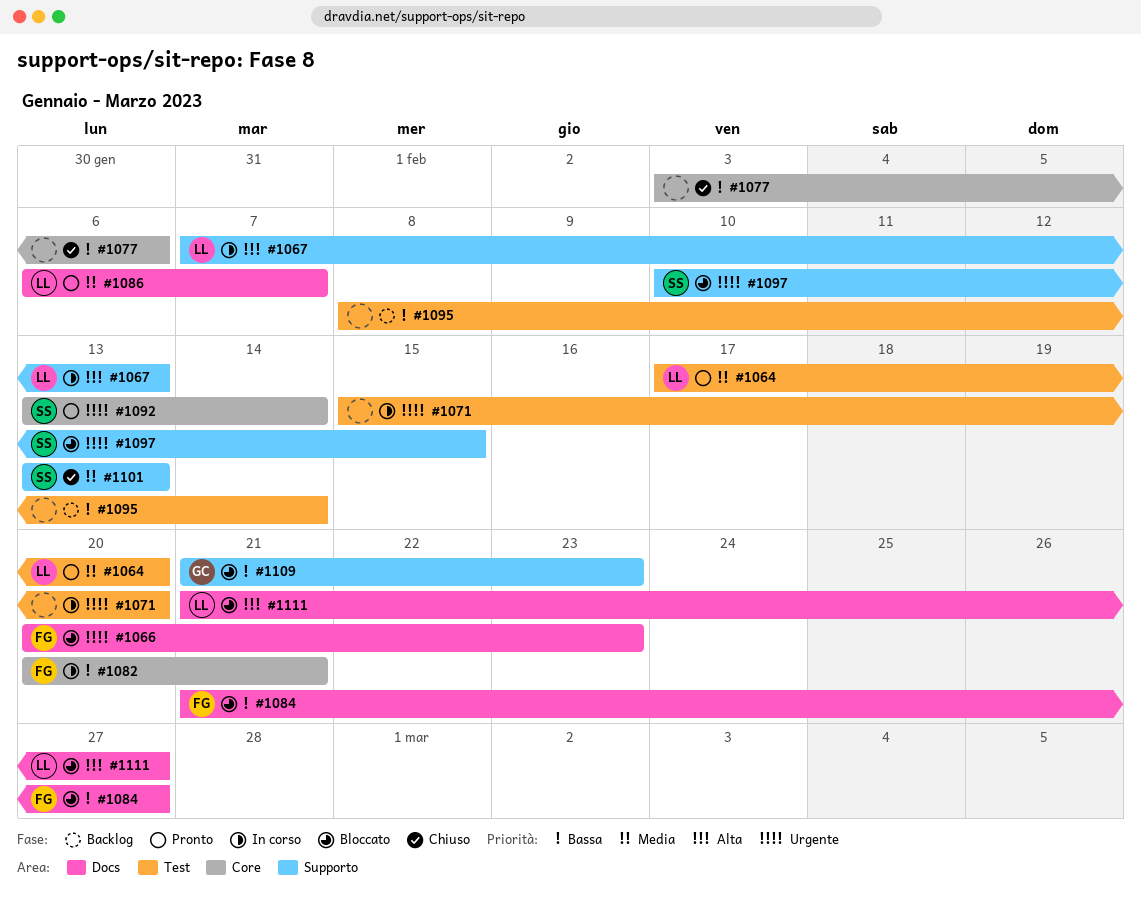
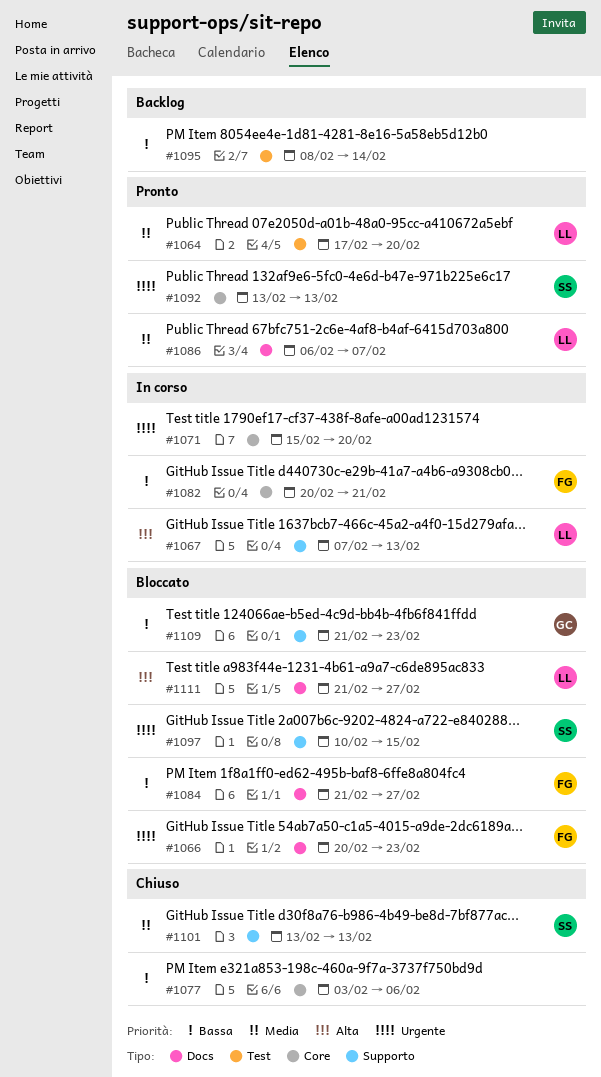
#1071, label: Test -> Core
#1092, due: Feb 14 -> Feb 13

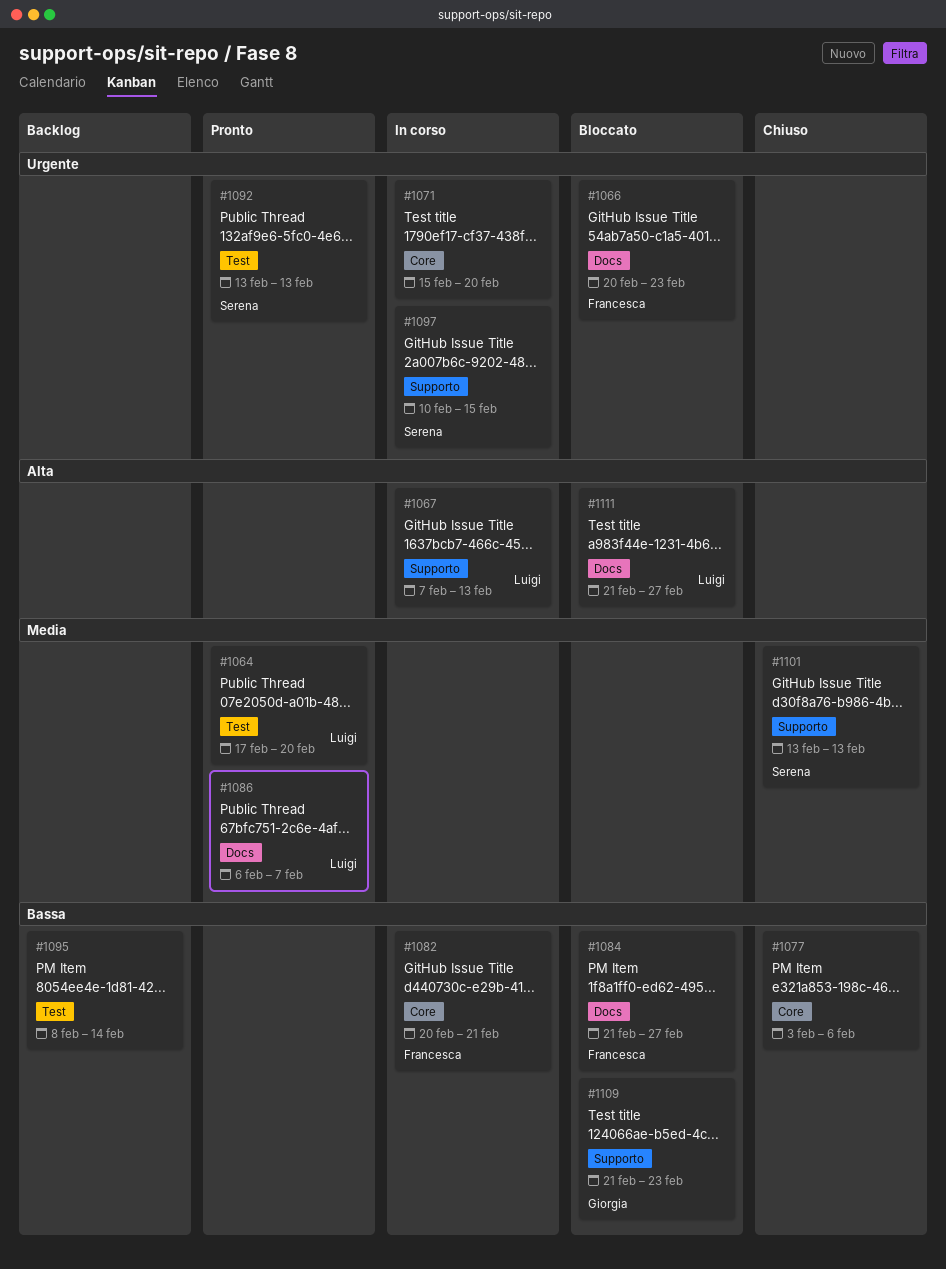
#1092, label: Core -> Test
#1097, status: Bloccato -> In corso

